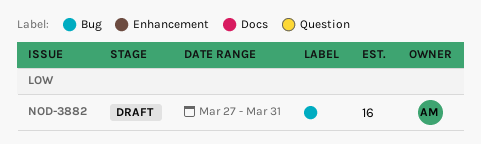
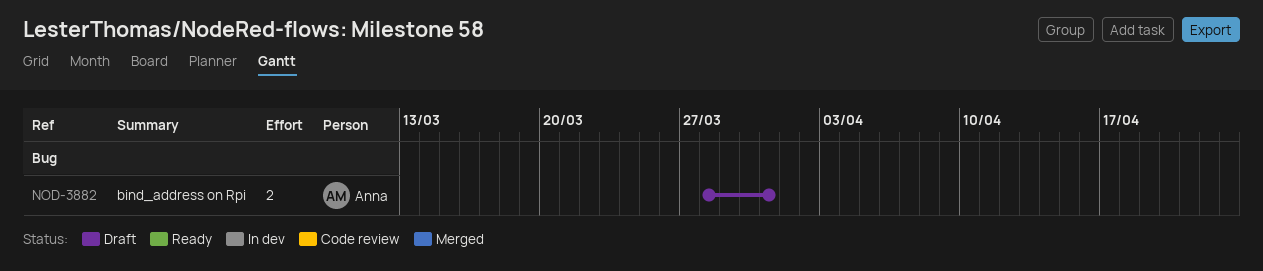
NOD-3882, estimate: 16 -> 2
NOD-3882, start: Mar 27 -> Mar 28

